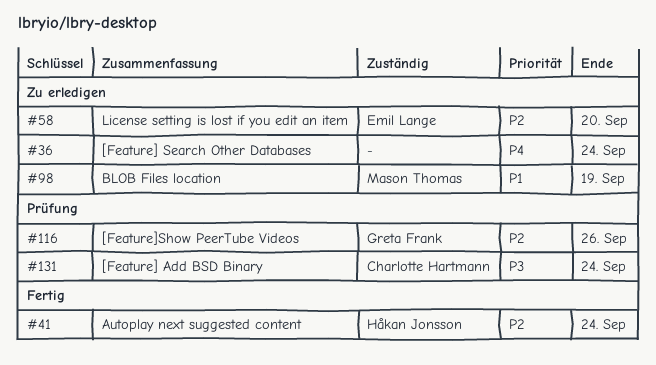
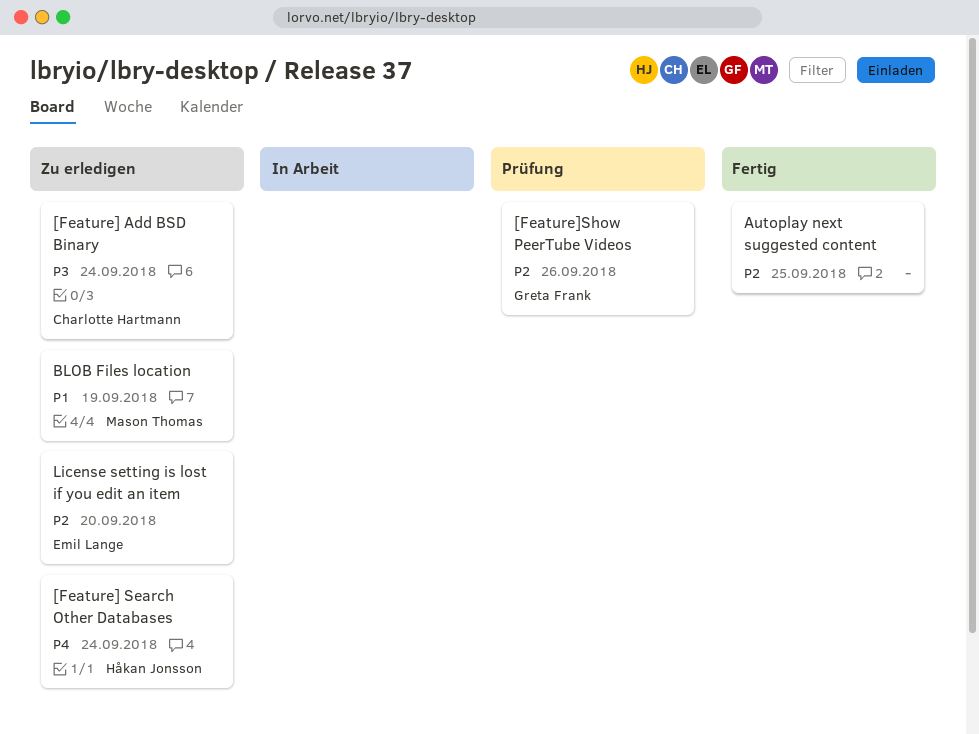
[Feature] Add BSD Binary, status: Prüfung -> Zu erledigen
[Feature] Search Other Databases, owner: none -> Håkan Jonsson
Autoplay next suggested content, owner: Håkan Jonsson -> none
Autoplay next suggested content, due: Sep 24 -> Sep 25

